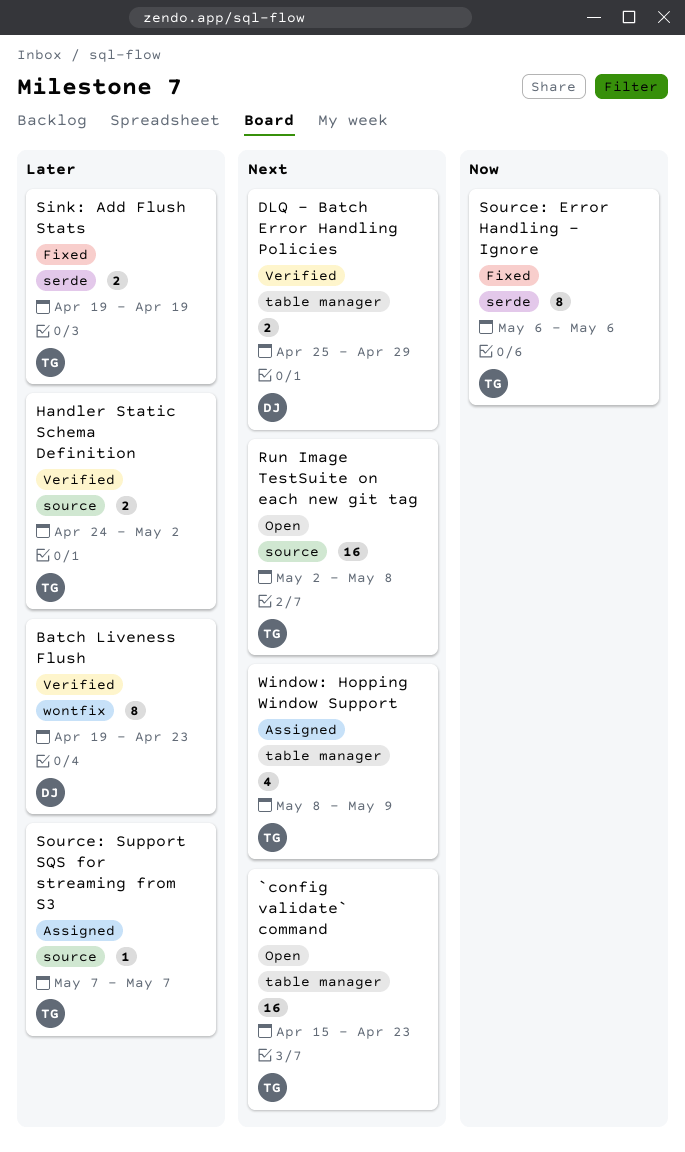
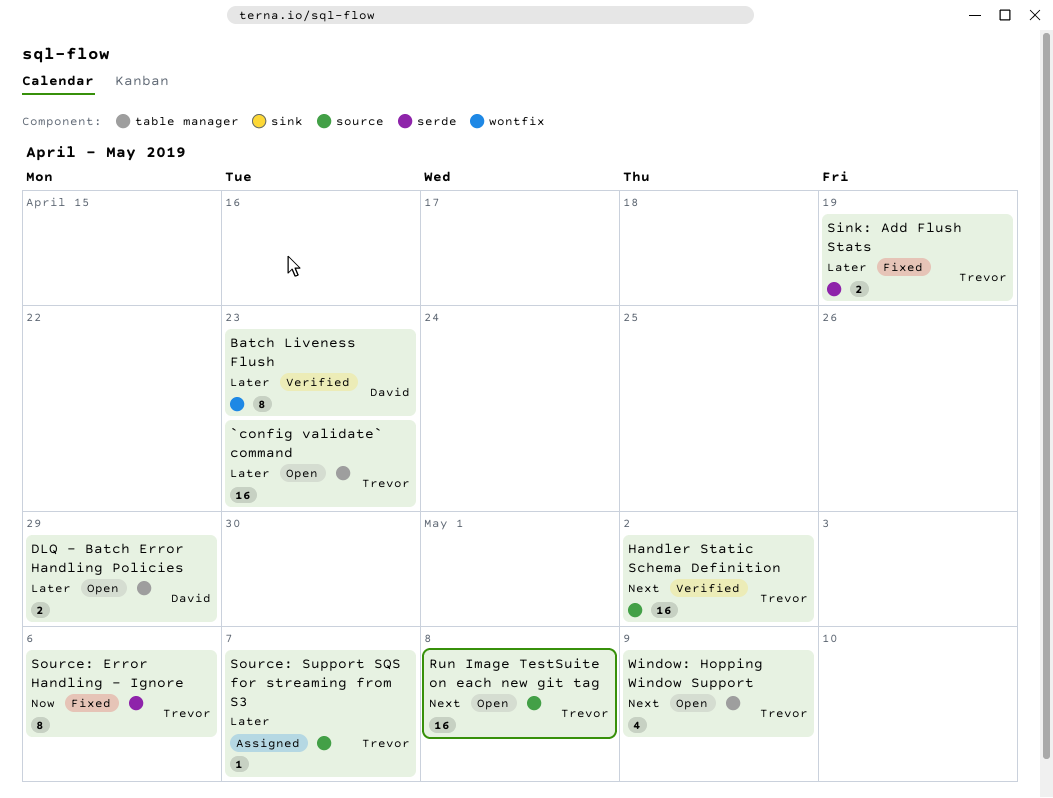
`config validate` command, priority: Next -> Later
DLQ - Batch Error Handling Policies, status: Verified -> Open
DLQ - Batch Error Handling Policies, priority: Next -> Later
Handler Static Schema Definition, priority: Later -> Next
Handler Static Schema Definition, estimate: 2 -> 16
Window: Hopping Window Support, status: Assigned -> Open

